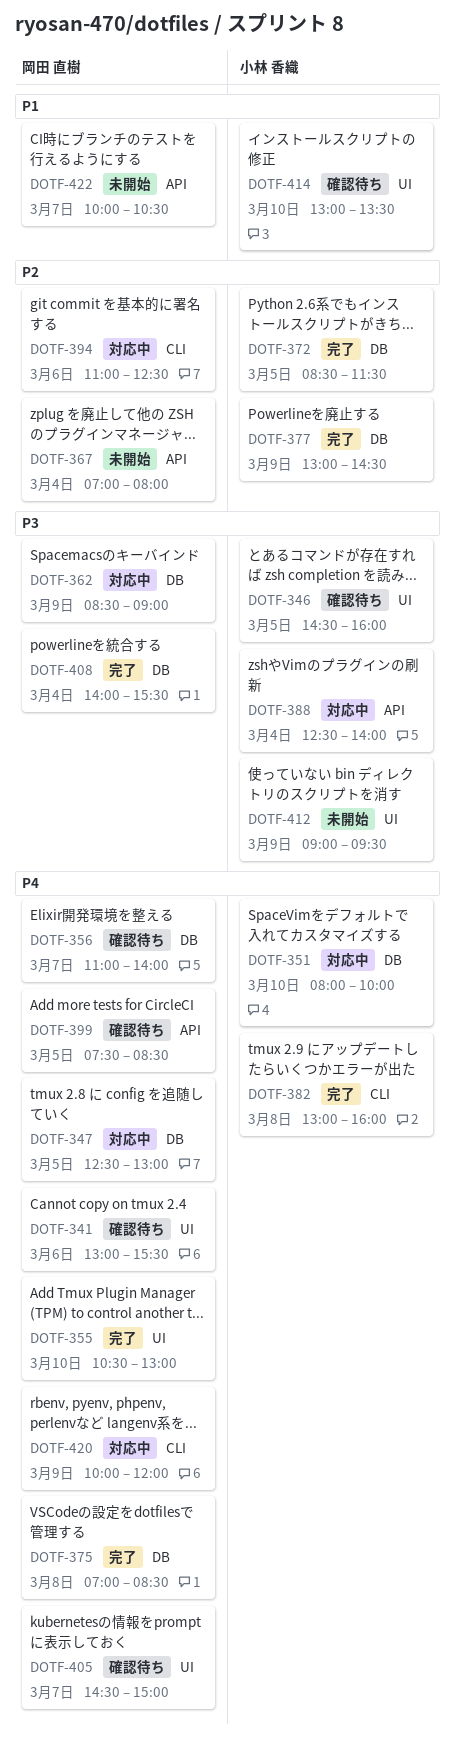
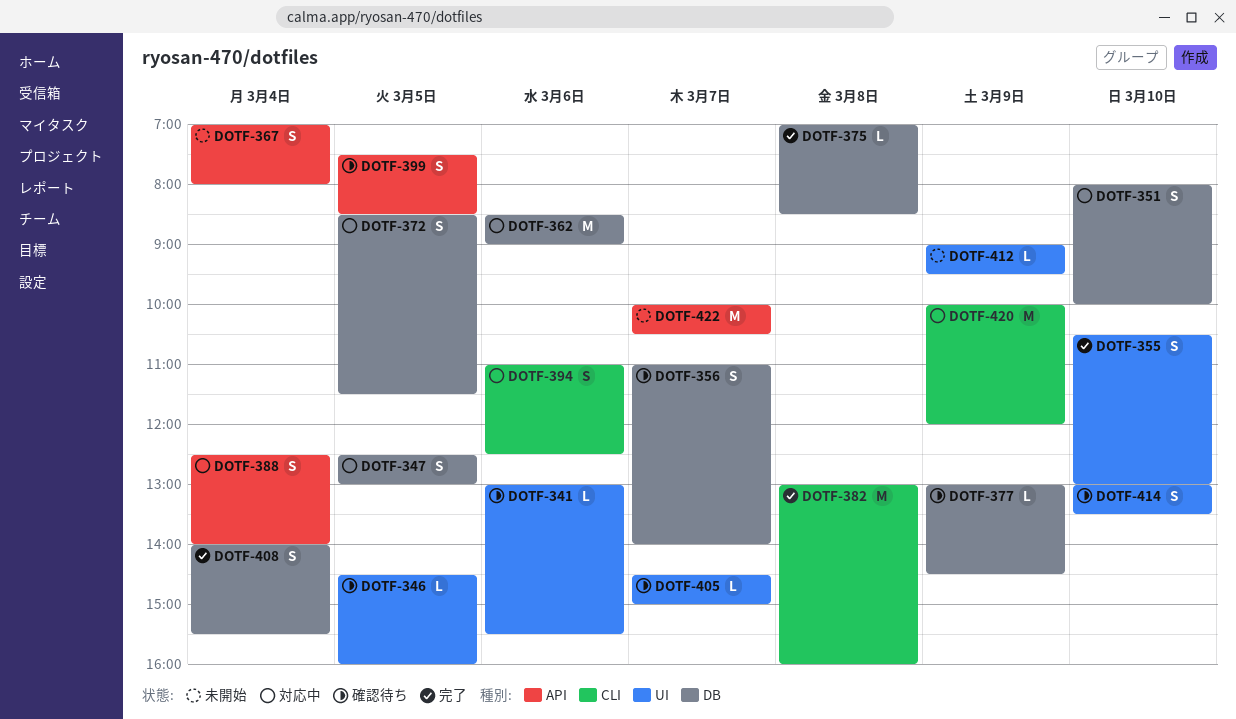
DOTF-362, day: Mar 9 -> Mar 6
DOTF-372, status: 完了 -> 対応中
DOTF-377, status: 完了 -> 確認待ち

